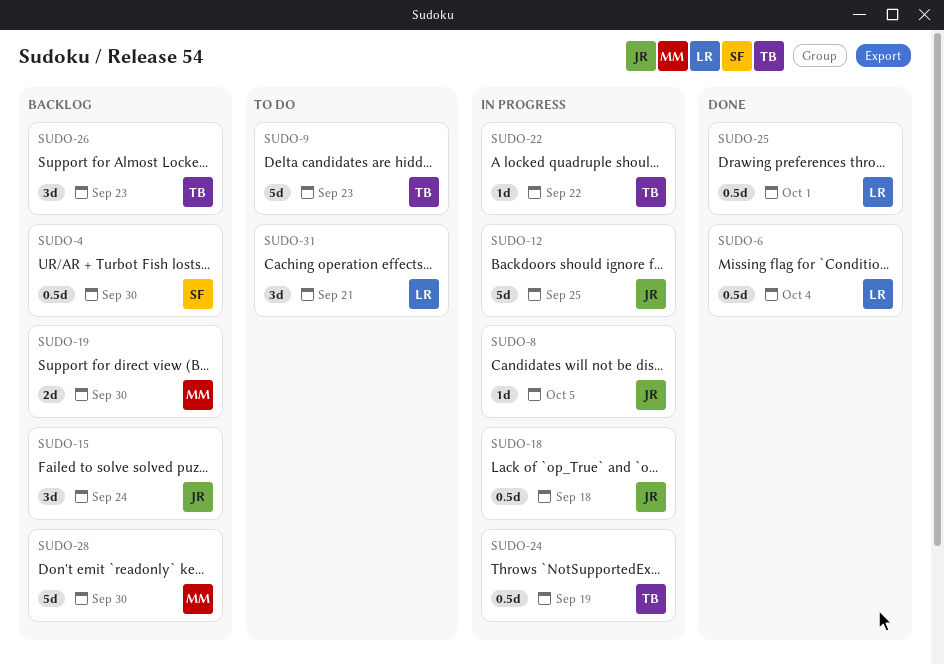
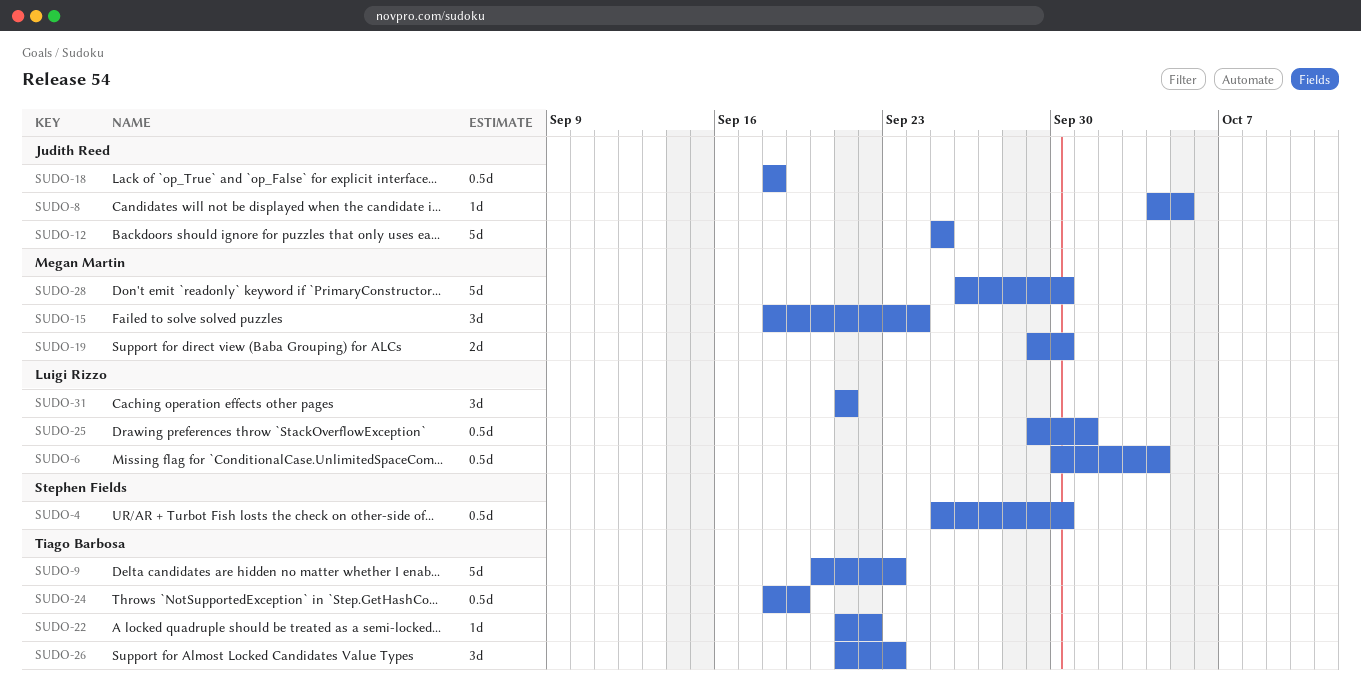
SUDO-15, owner: Judith Reed -> Megan Martin

